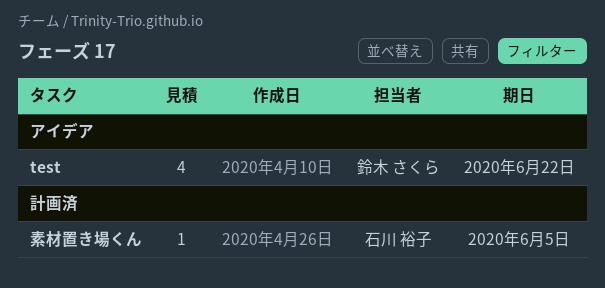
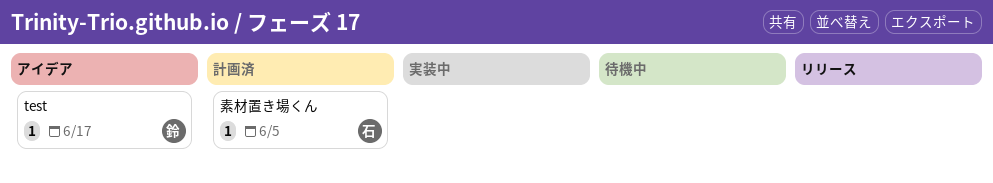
test, estimate: 4 -> 1
test, due: Jun 22 -> Jun 17

